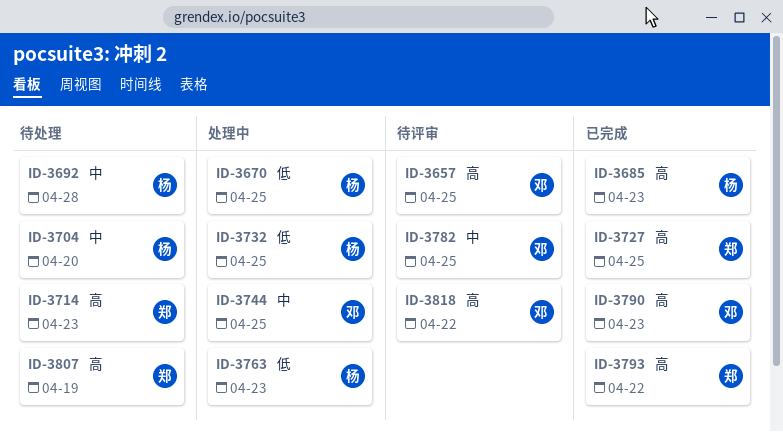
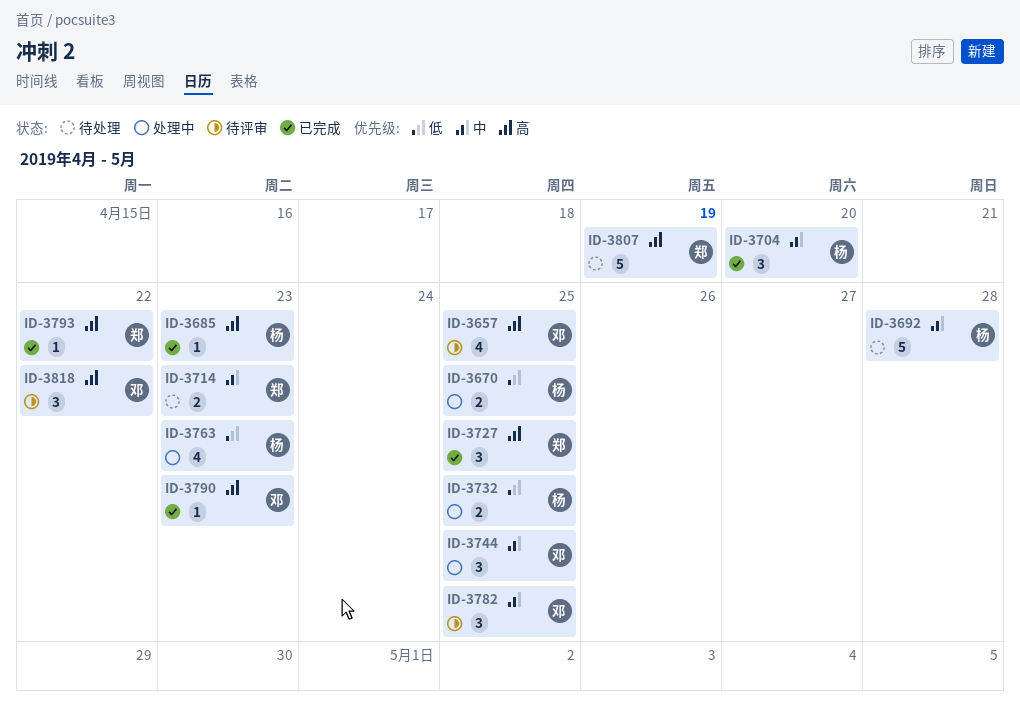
ID-3704, status: 待处理 -> 已完成
ID-3714, priority: 高 -> 中

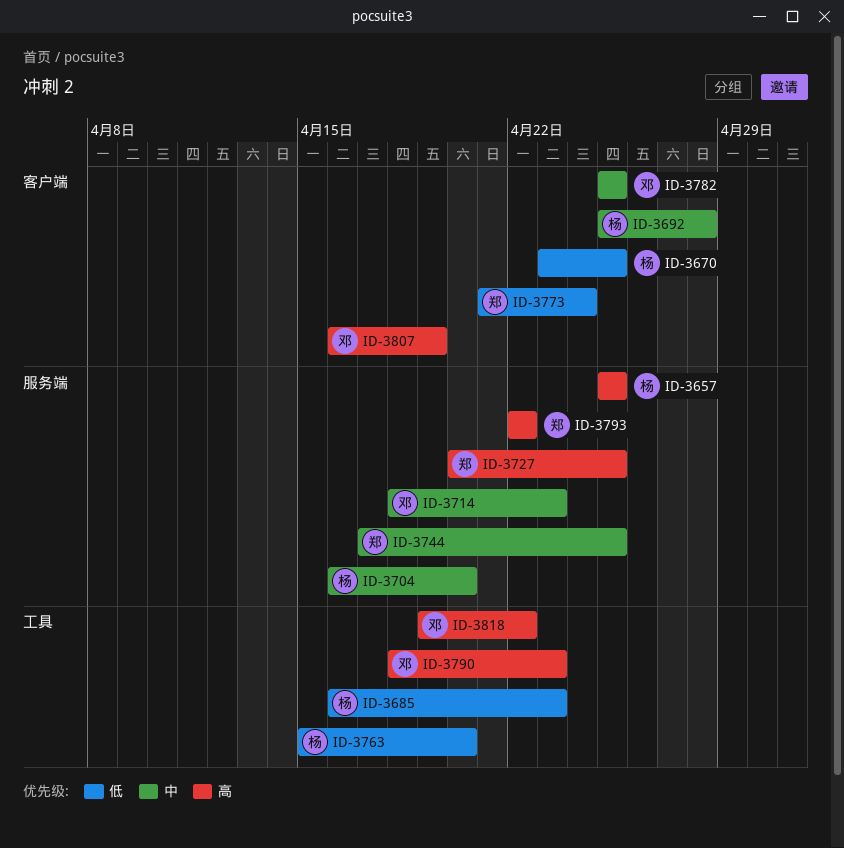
ID-3657, owner: 邓 -> 杨
ID-3685, priority: 高 -> 低
ID-3714, owner: 郑 -> 邓
ID-3732: present -> none
ID-3744, owner: 邓 -> 郑
ID-3763, due: Apr 23 -> Apr 20
ID-3773: none -> present
ID-3807, owner: 郑 -> 邓

